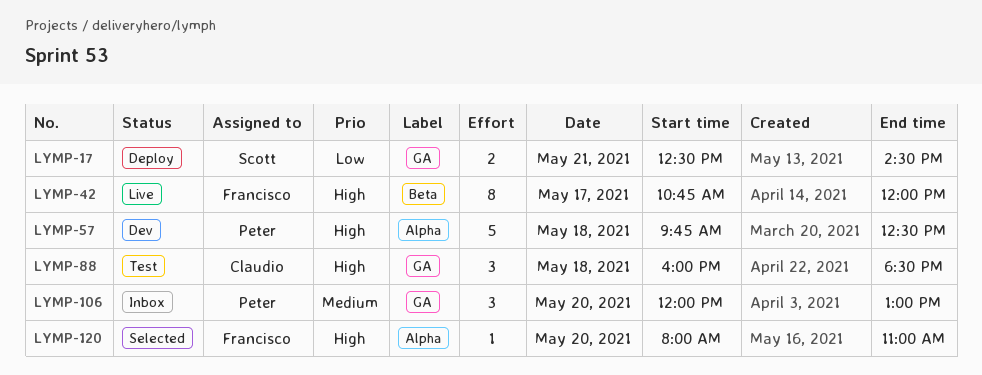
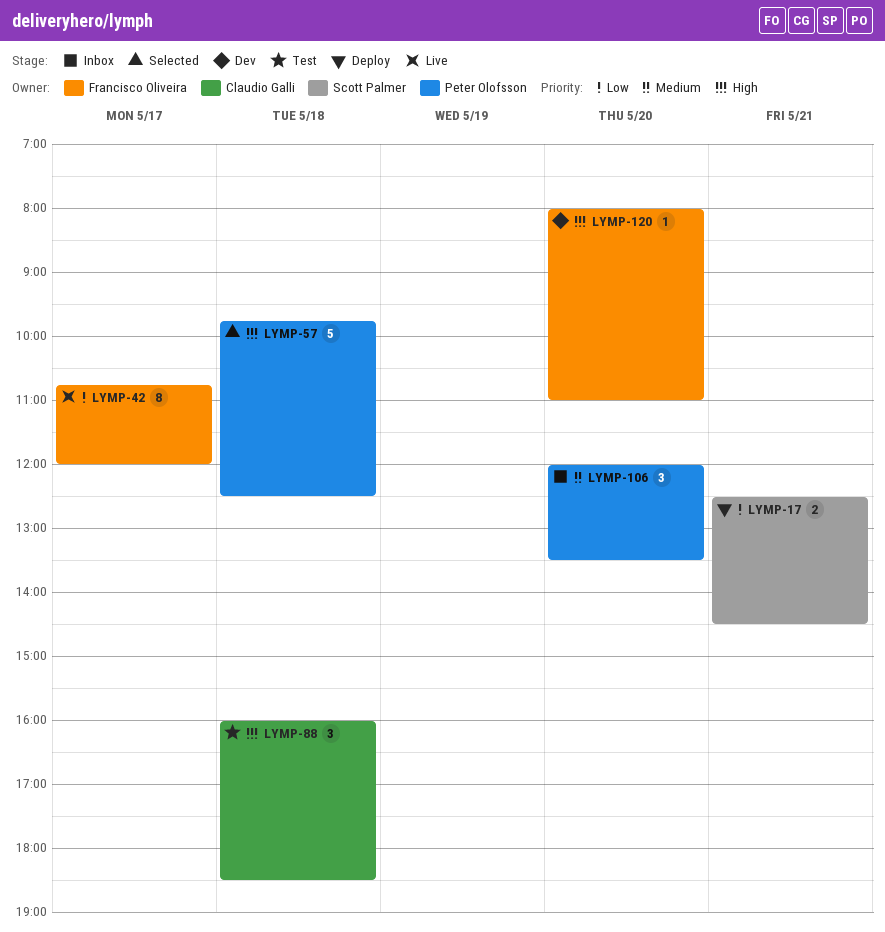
LYMP-42, priority: High -> Low
LYMP-57, status: Dev -> Selected
LYMP-106, ends: 13:00 -> 13:30
LYMP-120, status: Selected -> Dev

